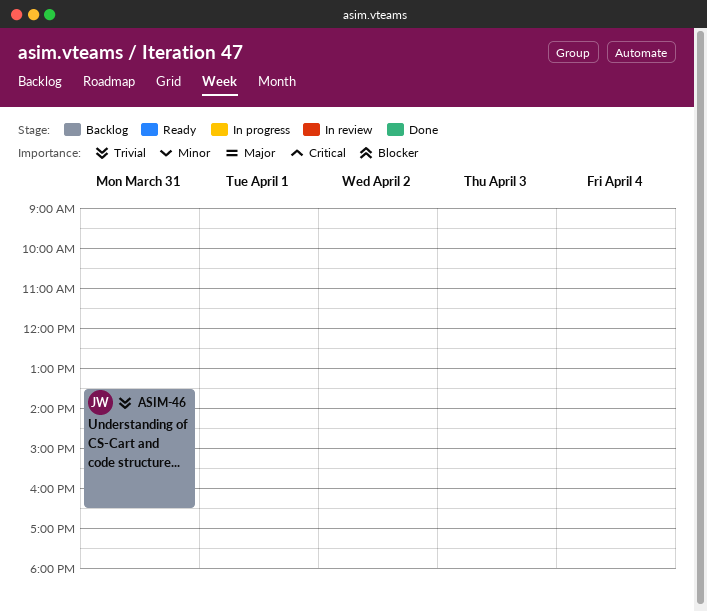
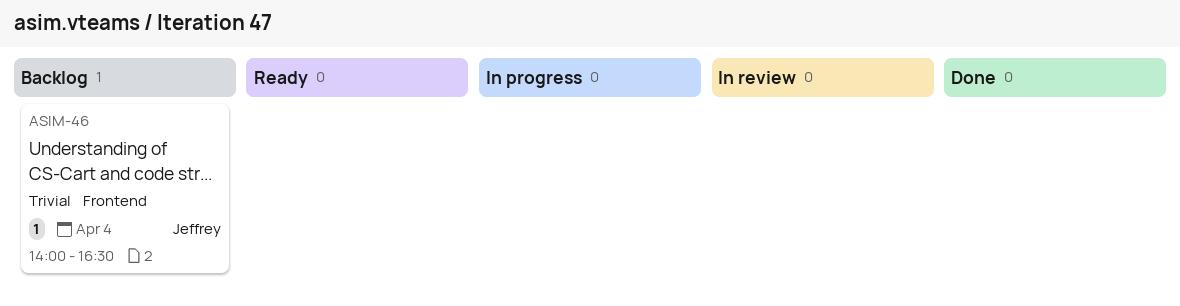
ASIM-46, day: Mar 31 -> Apr 4
ASIM-46, begins: 13:30 -> 14:00

